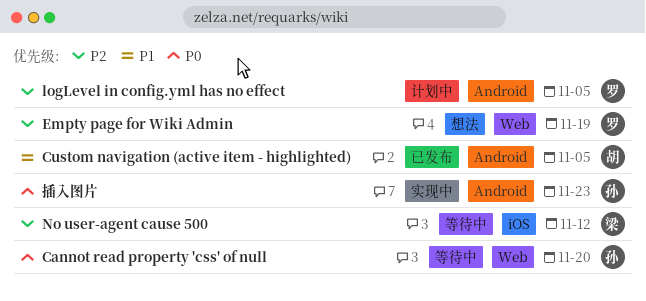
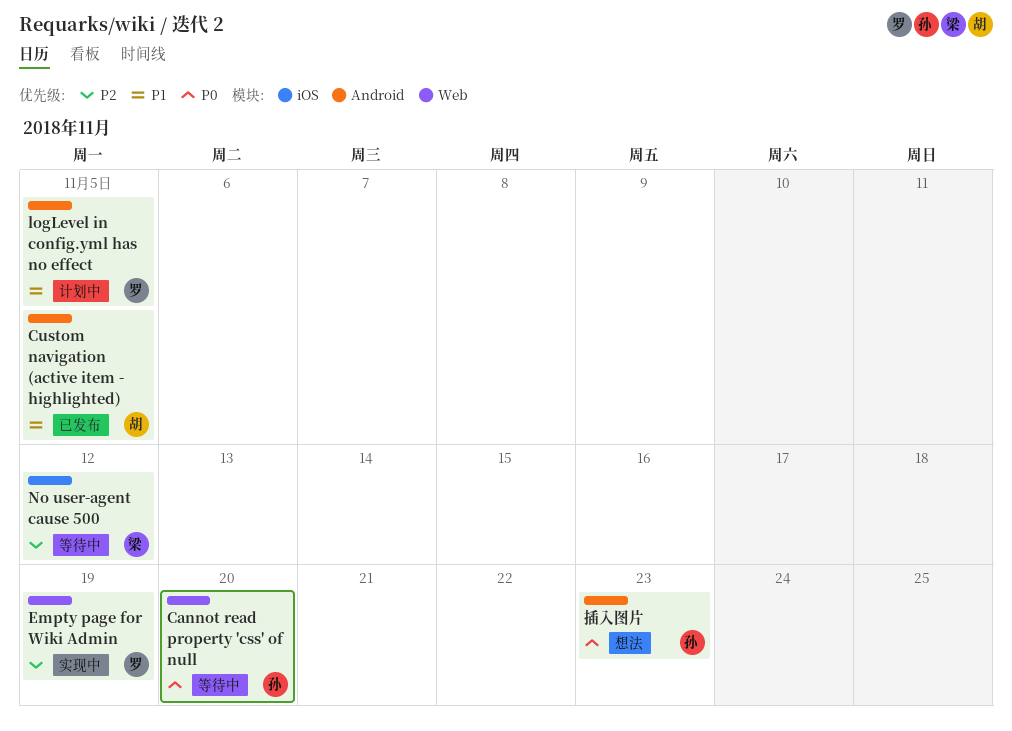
Empty page for Wiki Admin, status: 想法 -> 实现中
logLevel in config.yml has no effect, priority: P2 -> P1
插入图片, status: 实现中 -> 想法

